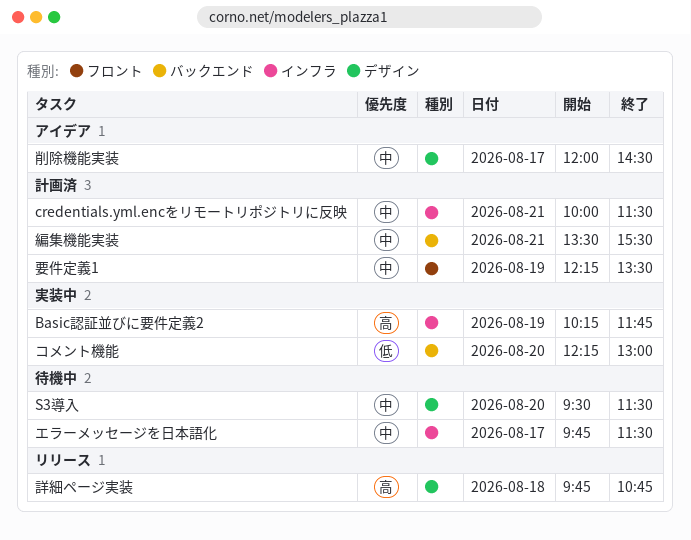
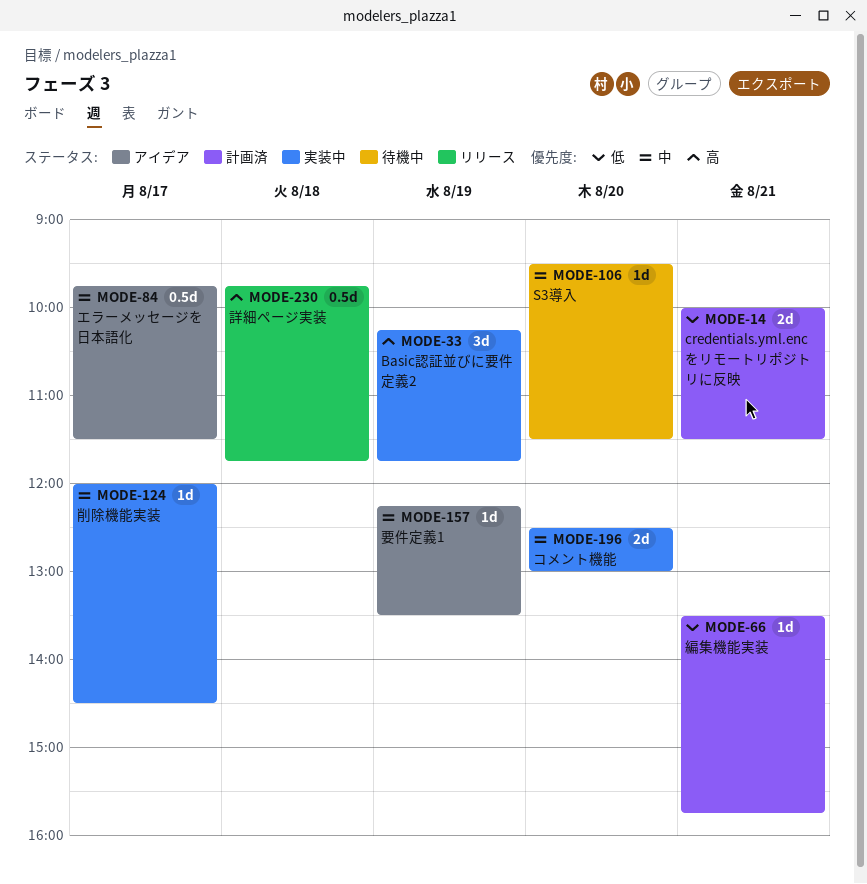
credentials.yml.encをリモートリポジトリに反映, priority: 中 -> 低
エラーメッセージを日本語化, status: 待機中 -> アイデア
コメント機能, priority: 低 -> 中
コメント機能, begins: 12:15 -> 12:30
削除機能実装, status: アイデア -> 実装中
編集機能実装, priority: 中 -> 低
編集機能実装, ends: 15:30 -> 15:45
要件定義1, status: 計画済 -> アイデア
詳細ページ実装, ends: 10:45 -> 11:45

